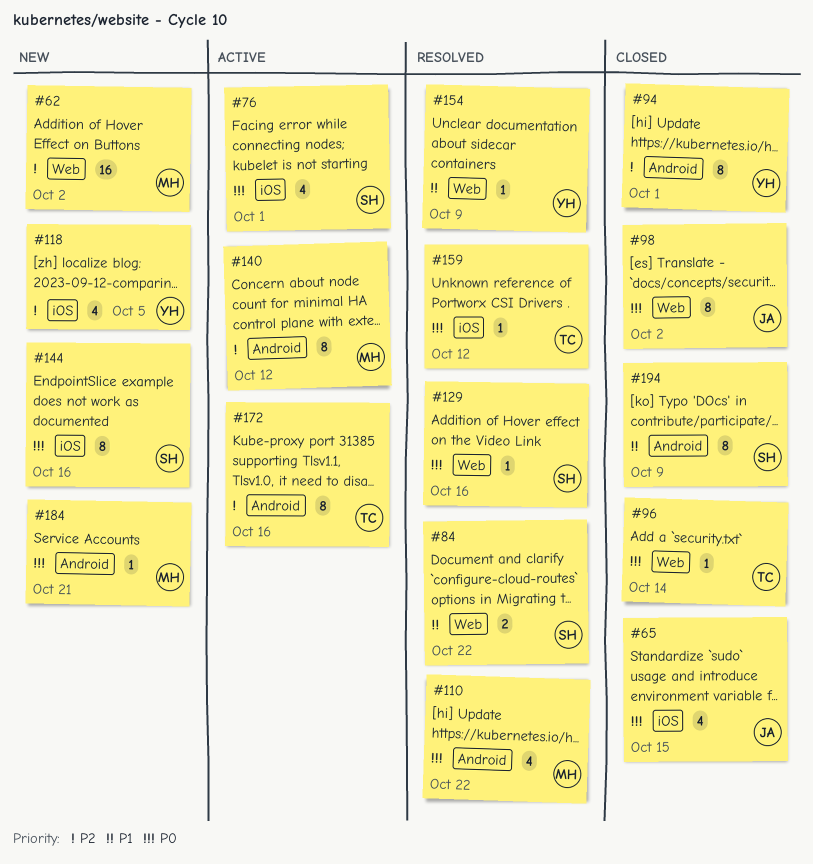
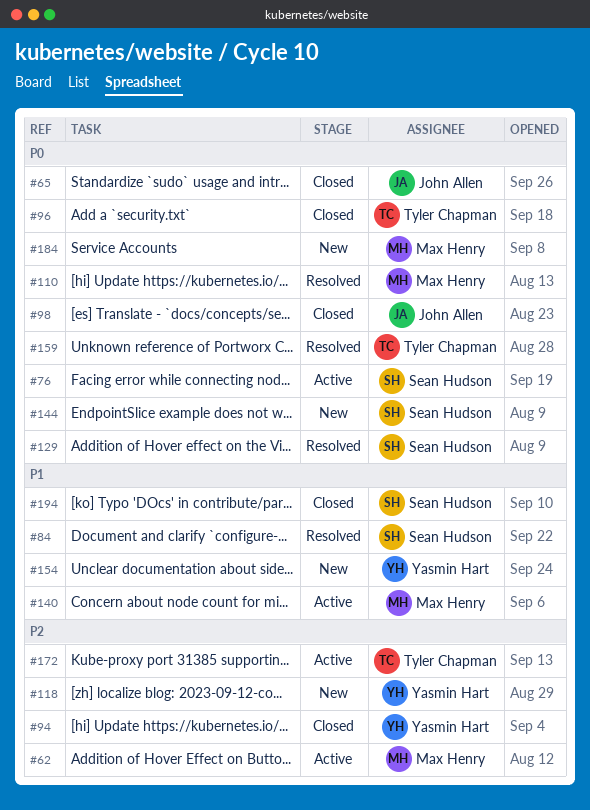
#62, status: New -> Active
#140, priority: P2 -> P1
#154, status: Resolved -> New

